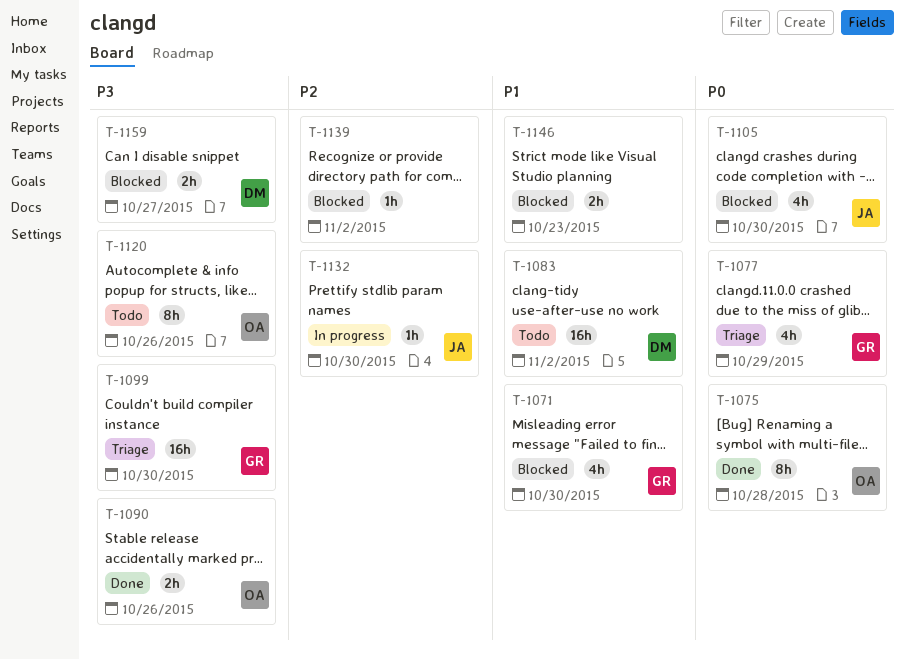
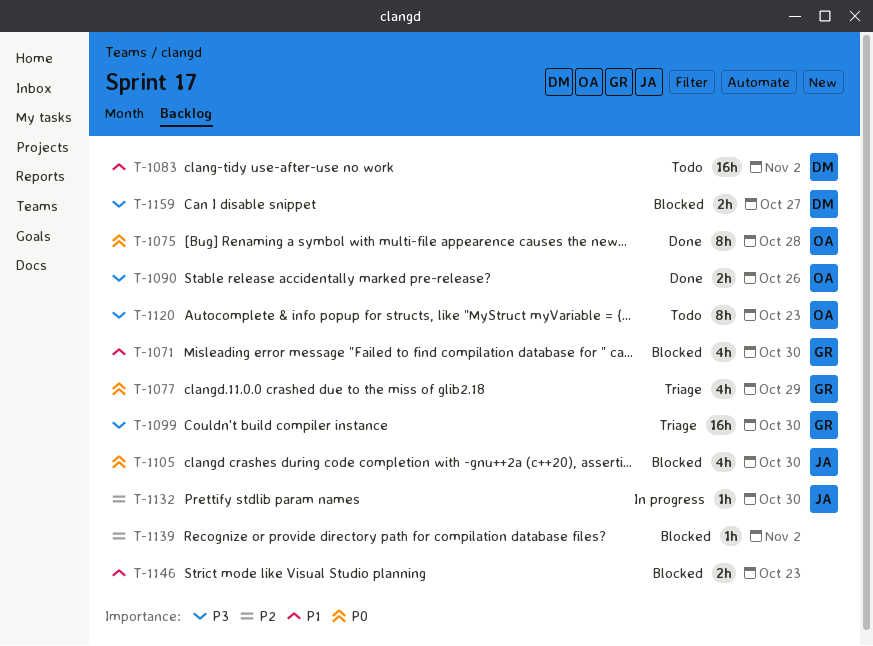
T-1120, due: Oct 26 -> Oct 23

